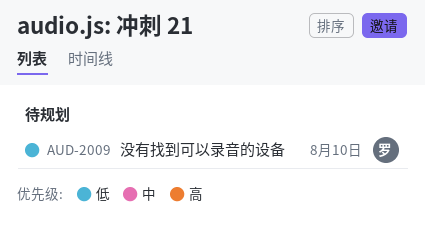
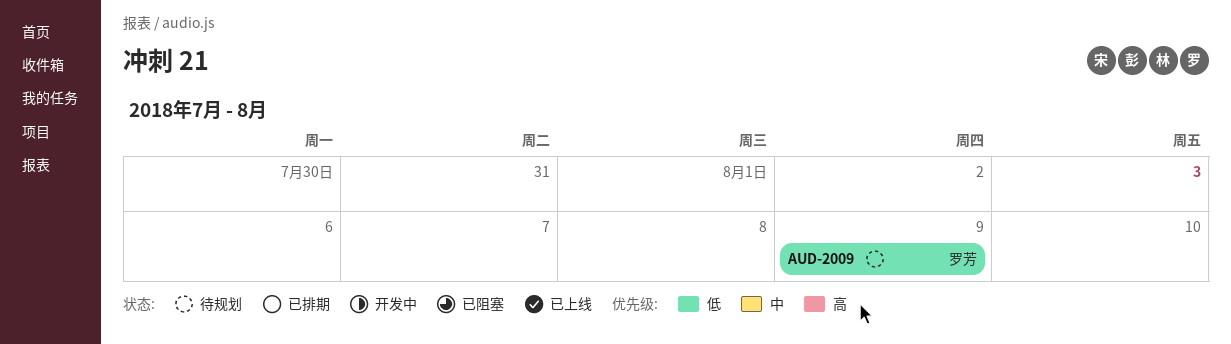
AUD-2009, due: Aug 10 -> Aug 9

